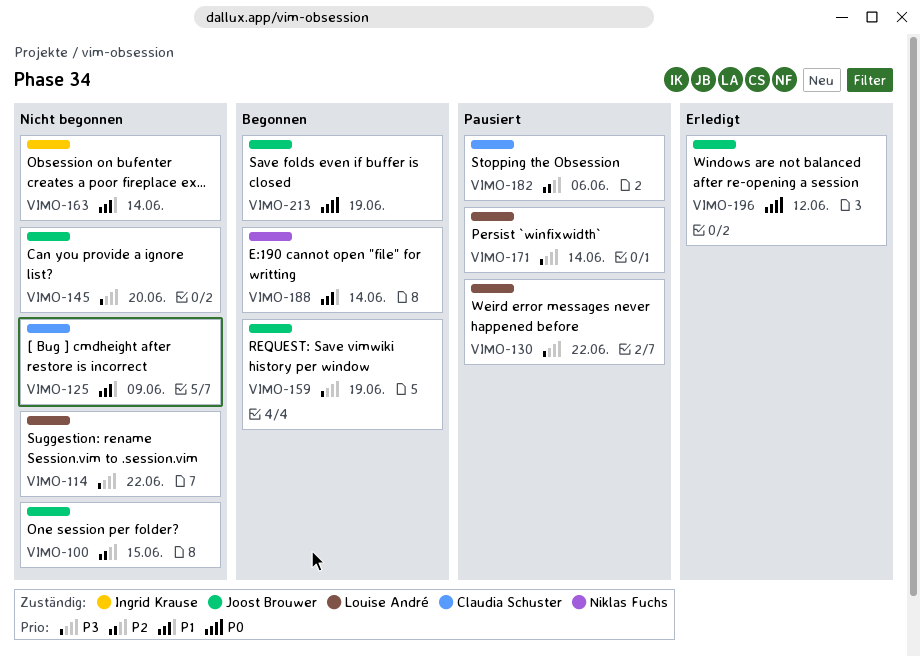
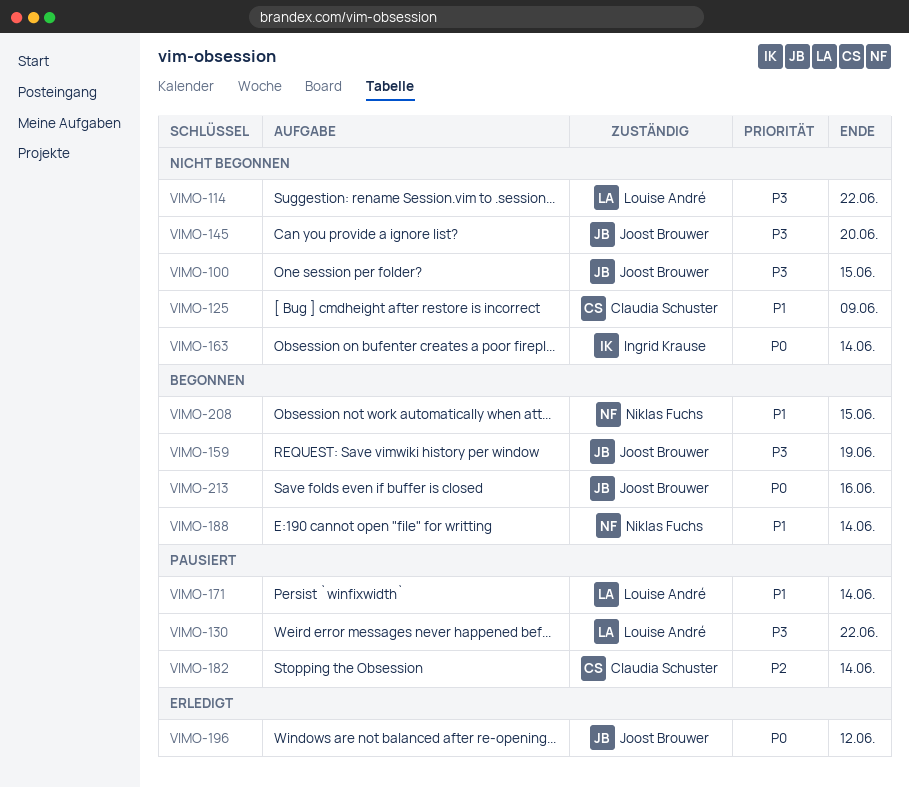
VIMO-100, priority: P2 -> P3
VIMO-163, priority: P1 -> P0
VIMO-171, priority: P3 -> P1
VIMO-182, due: Jun 6 -> Jun 14
VIMO-208: none -> present
VIMO-213, due: Jun 19 -> Jun 16

